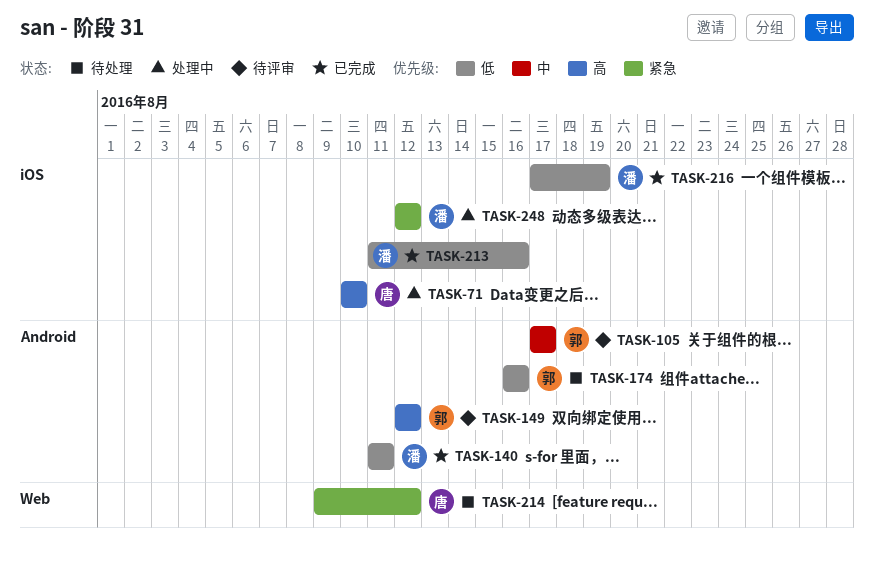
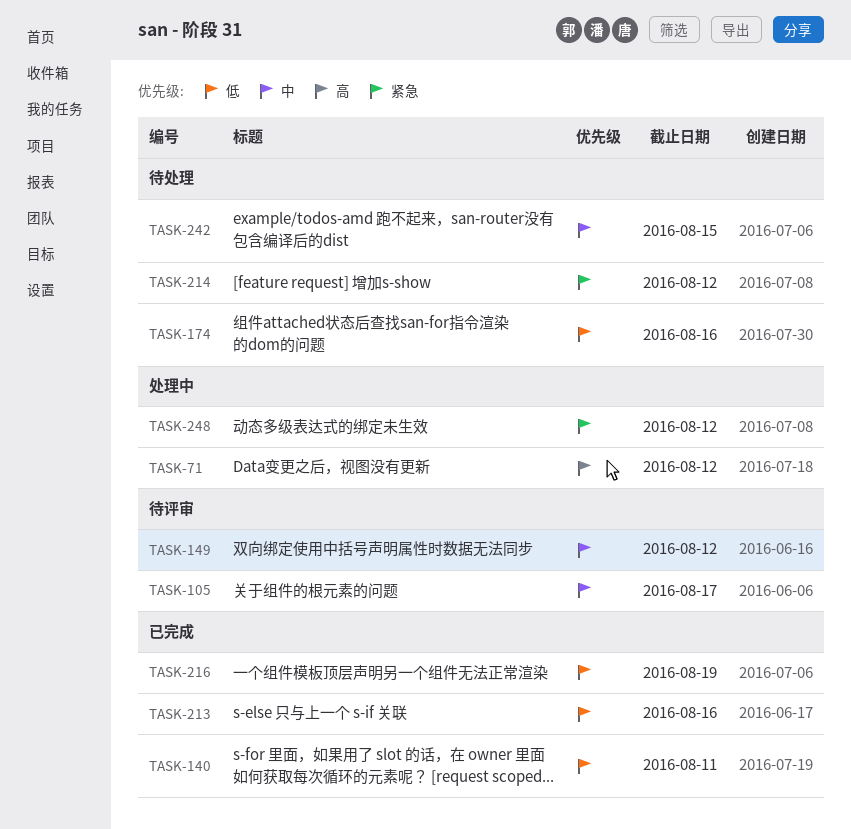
TASK-71, due: Aug 10 -> Aug 12
TASK-149, priority: 高 -> 中
TASK-242: none -> present

